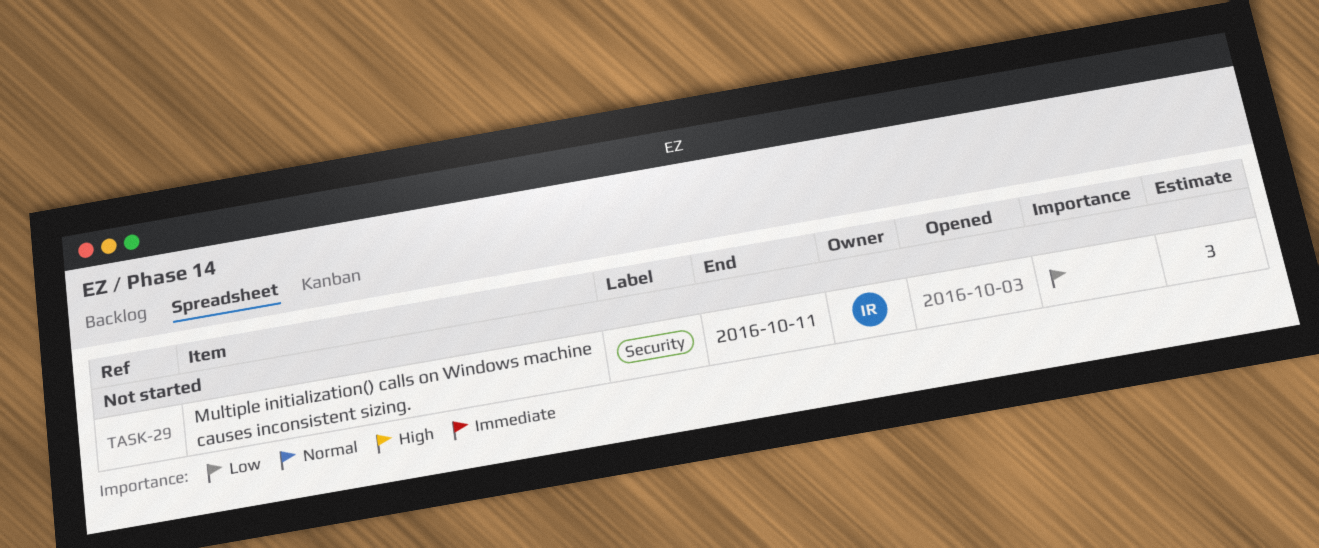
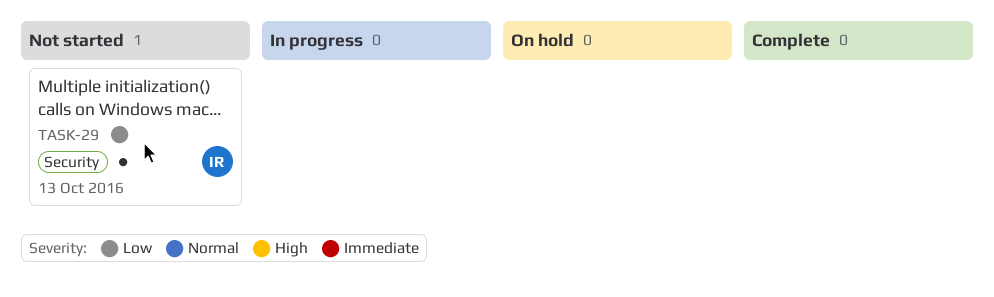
TASK-29, estimate: 3 -> 1
TASK-29, due: Oct 11 -> Oct 13

